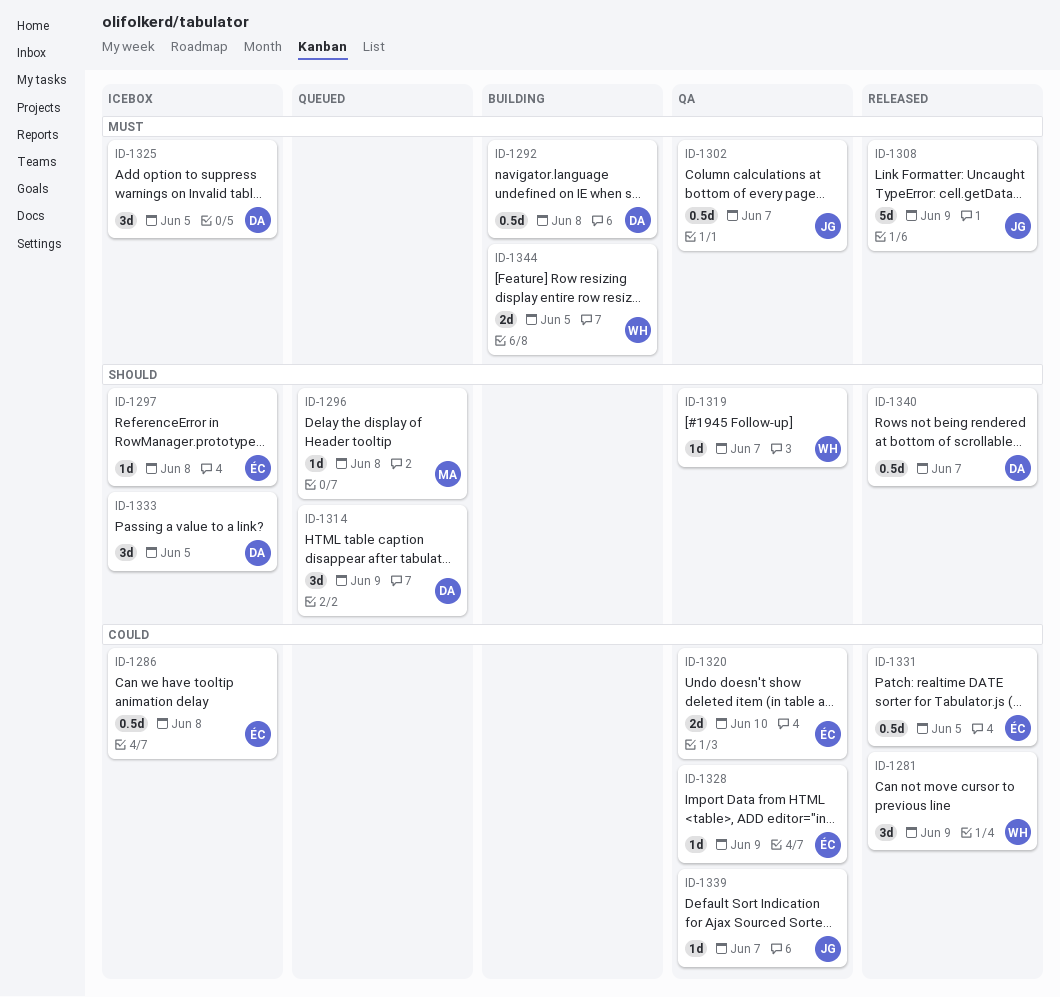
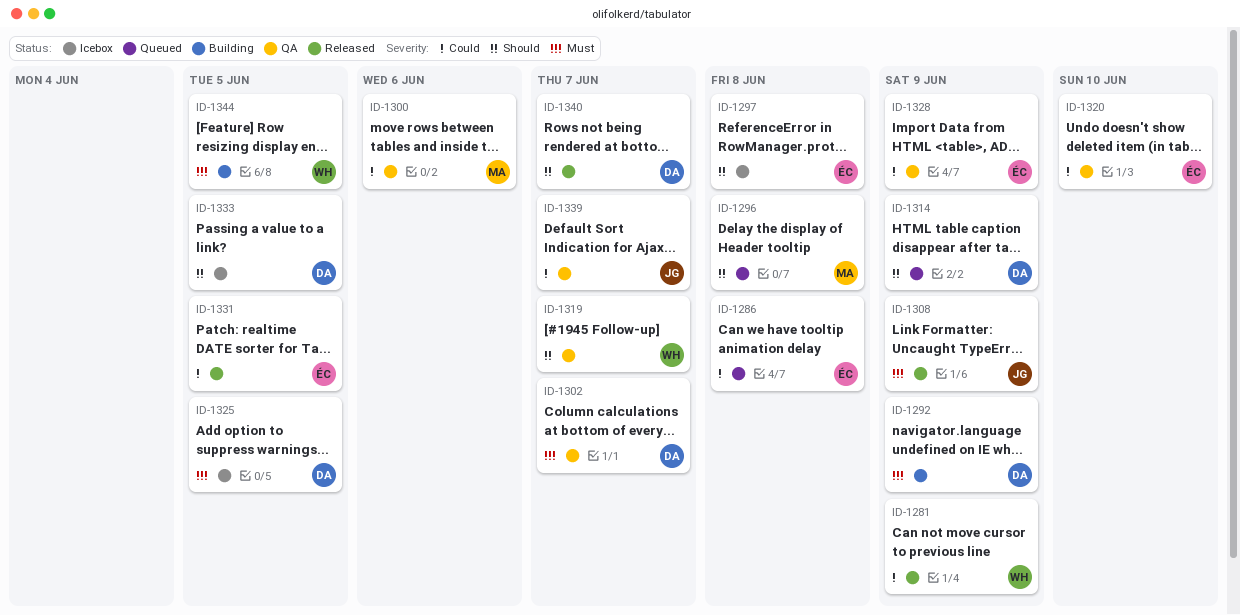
ID-1286, status: Icebox -> Queued
ID-1292, due: Jun 8 -> Jun 9
ID-1300: none -> present
ID-1302, owner: JG -> DA

